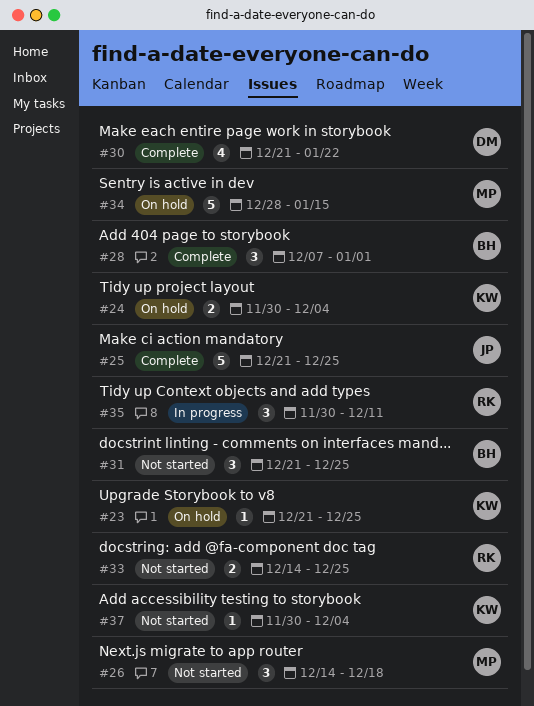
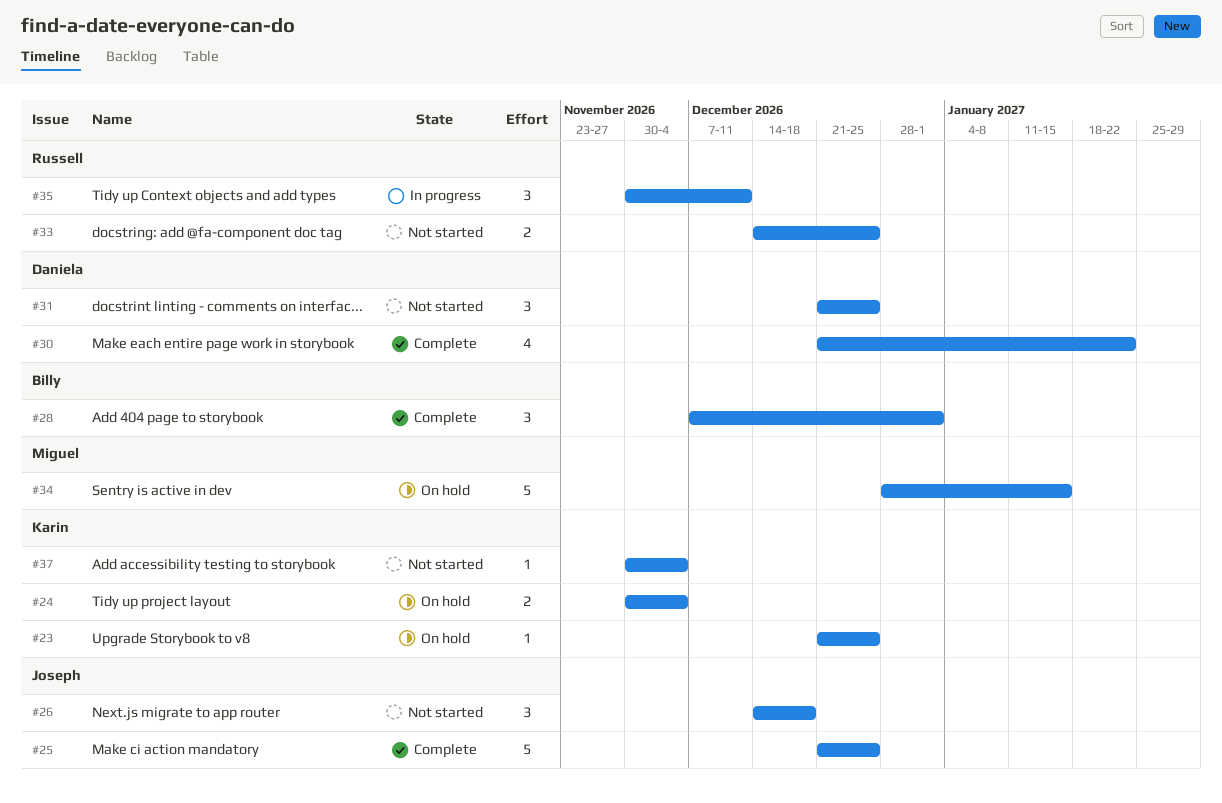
#26, owner: Miguel -> Joseph
#31, owner: Billy -> Daniela

